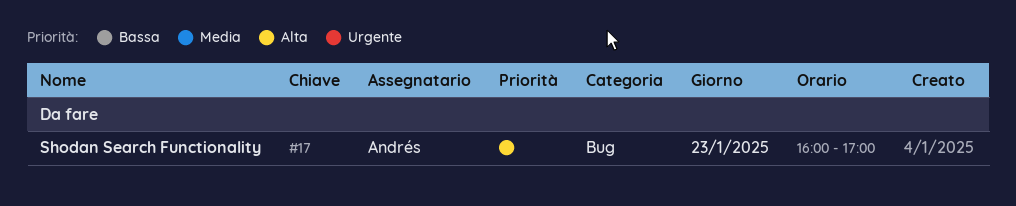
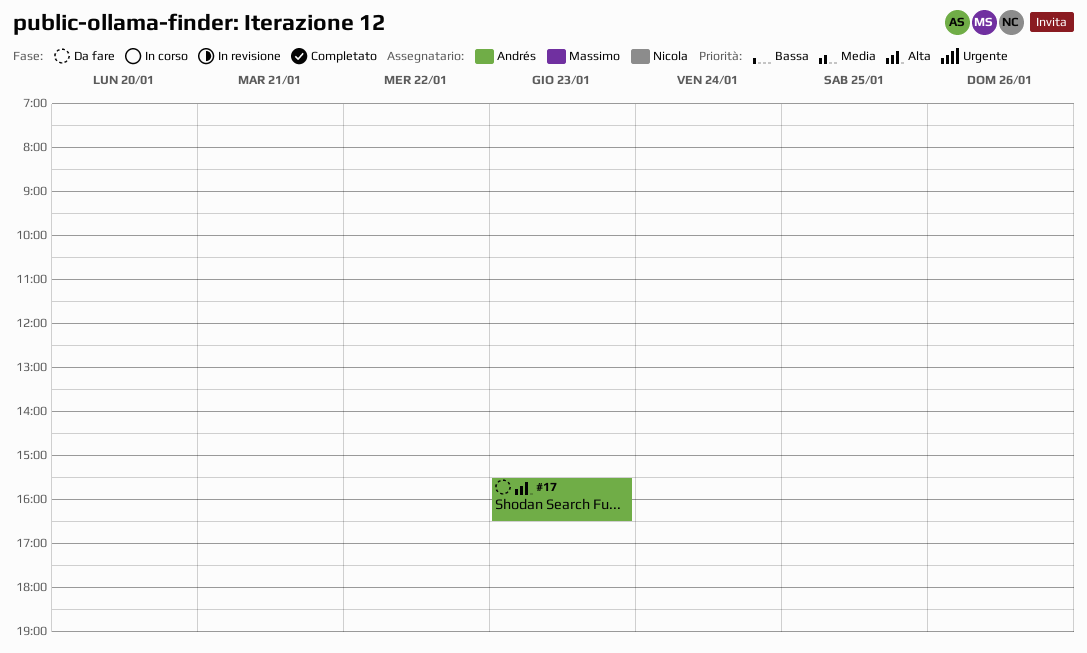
#17, begins: 16:00 -> 15:30
#17, ends: 17:00 -> 16:30

